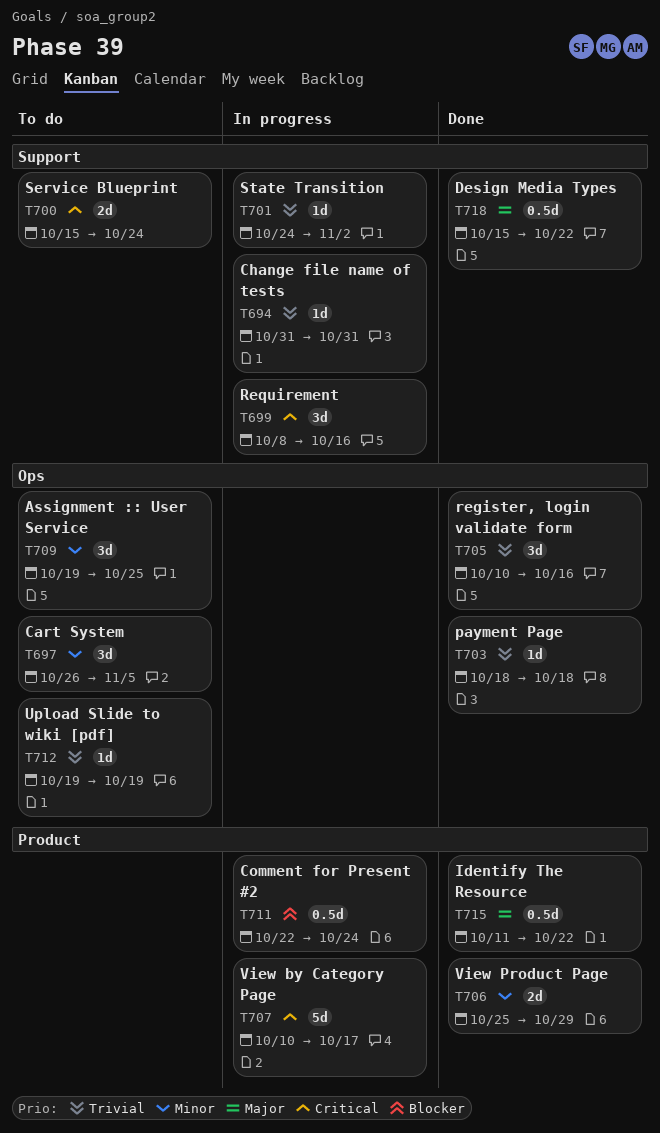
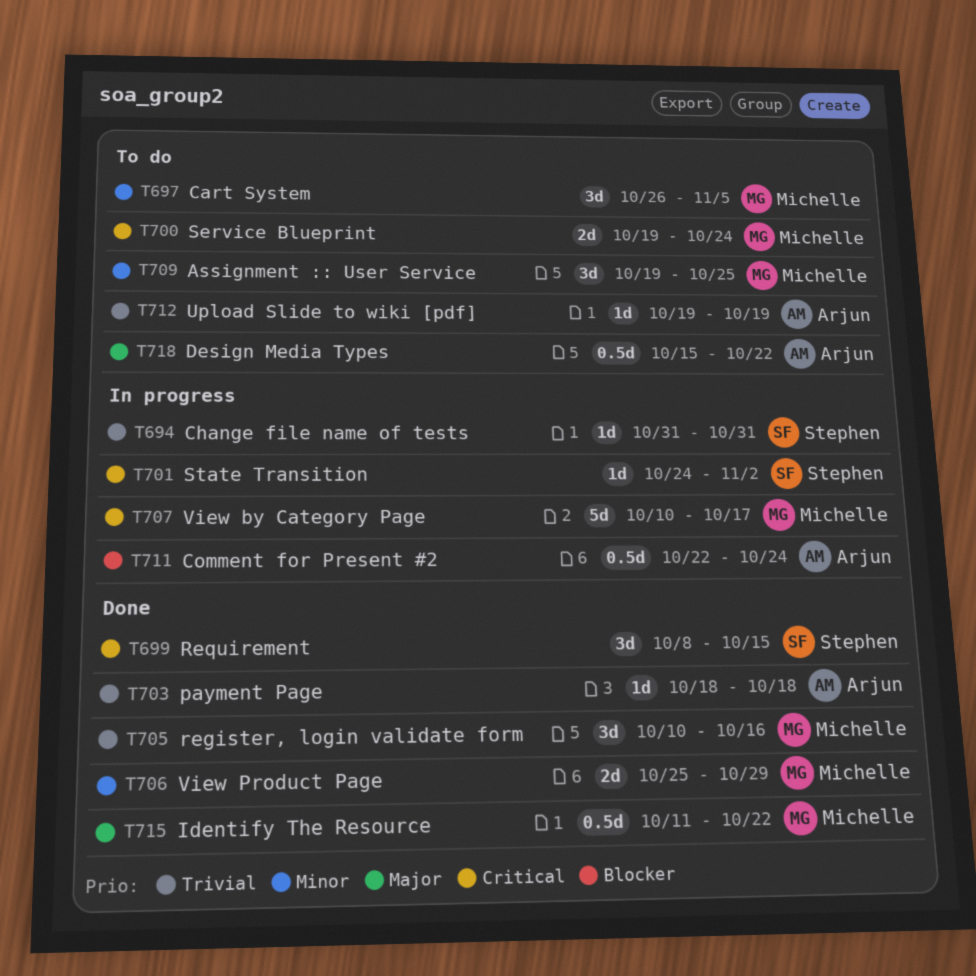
T699, status: In progress -> Done
T699, due: Oct 16 -> Oct 15
T700, start: Oct 15 -> Oct 19
T701, priority: Trivial -> Critical
T718, status: Done -> To do

